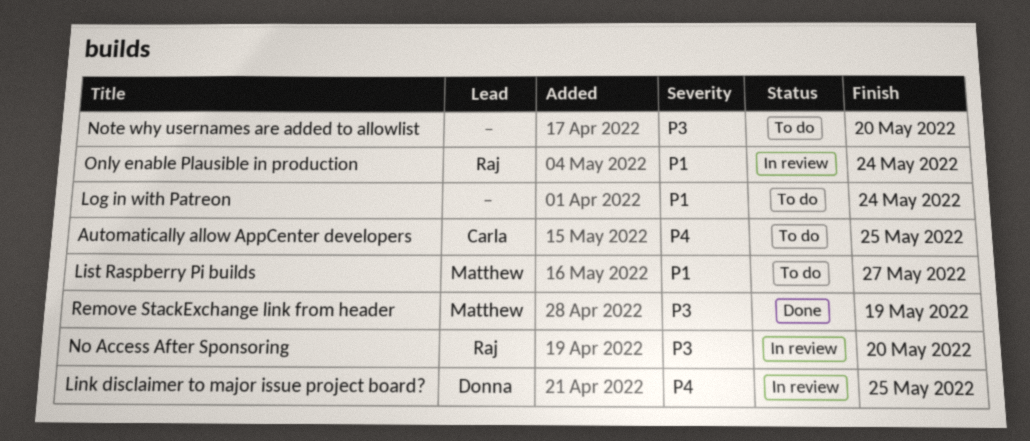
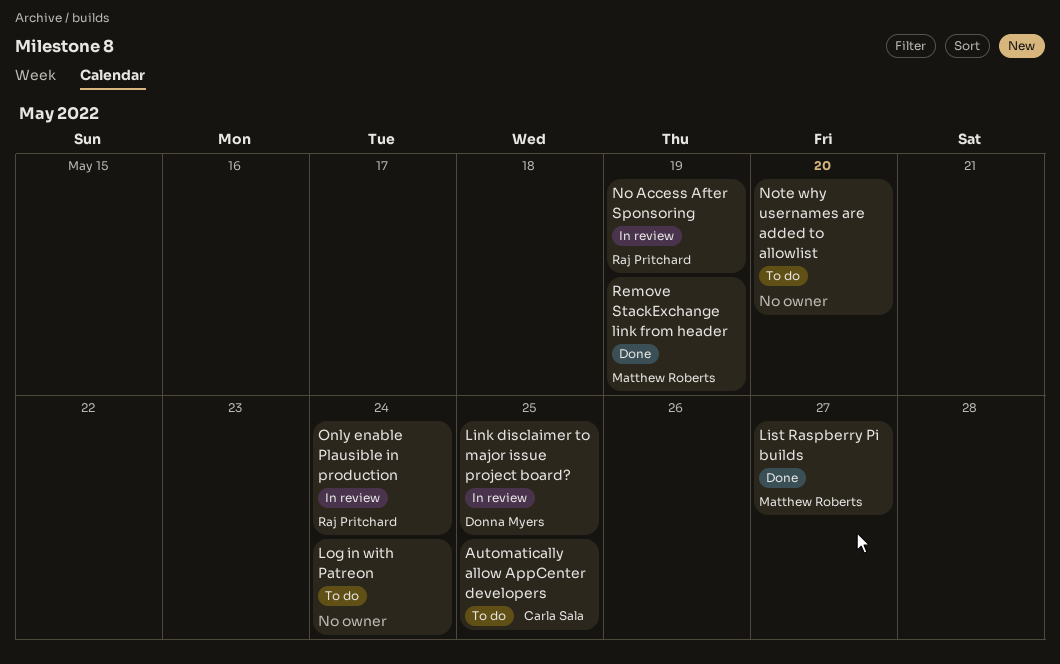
List Raspberry Pi builds, status: To do -> Done
No Access After Sponsoring, due: May 20 -> May 19

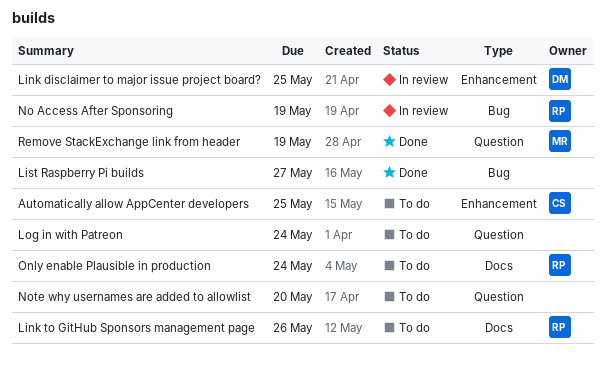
Link to GitHub Sponsors management page: none -> present
List Raspberry Pi builds, owner: Matthew Roberts -> none
Only enable Plausible in production, status: In review -> To do

